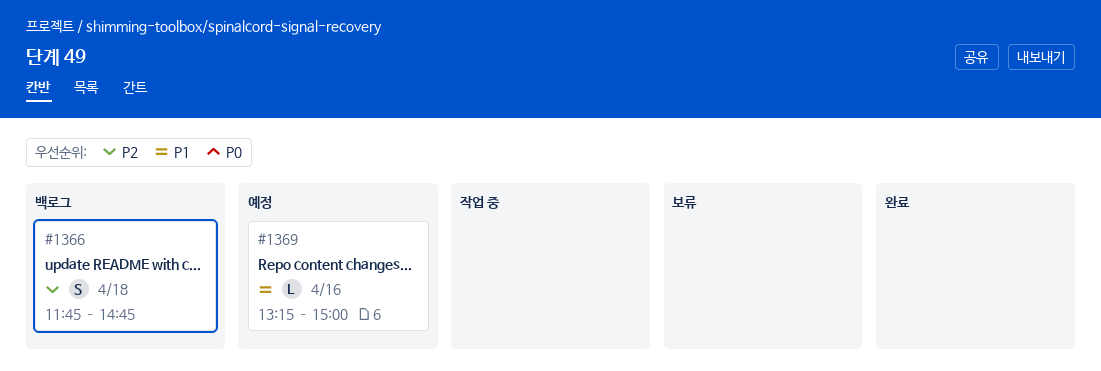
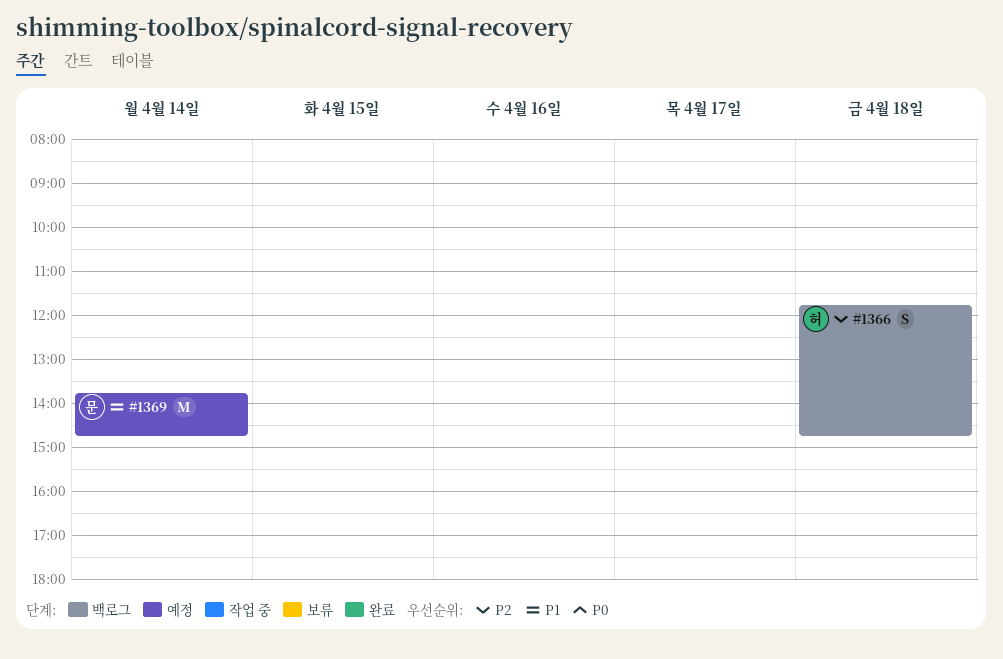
#1369, estimate: L -> M
#1369, day: Apr 16 -> Apr 14
#1369, begins: 13:15 -> 13:45
#1369, ends: 15:00 -> 14:45

